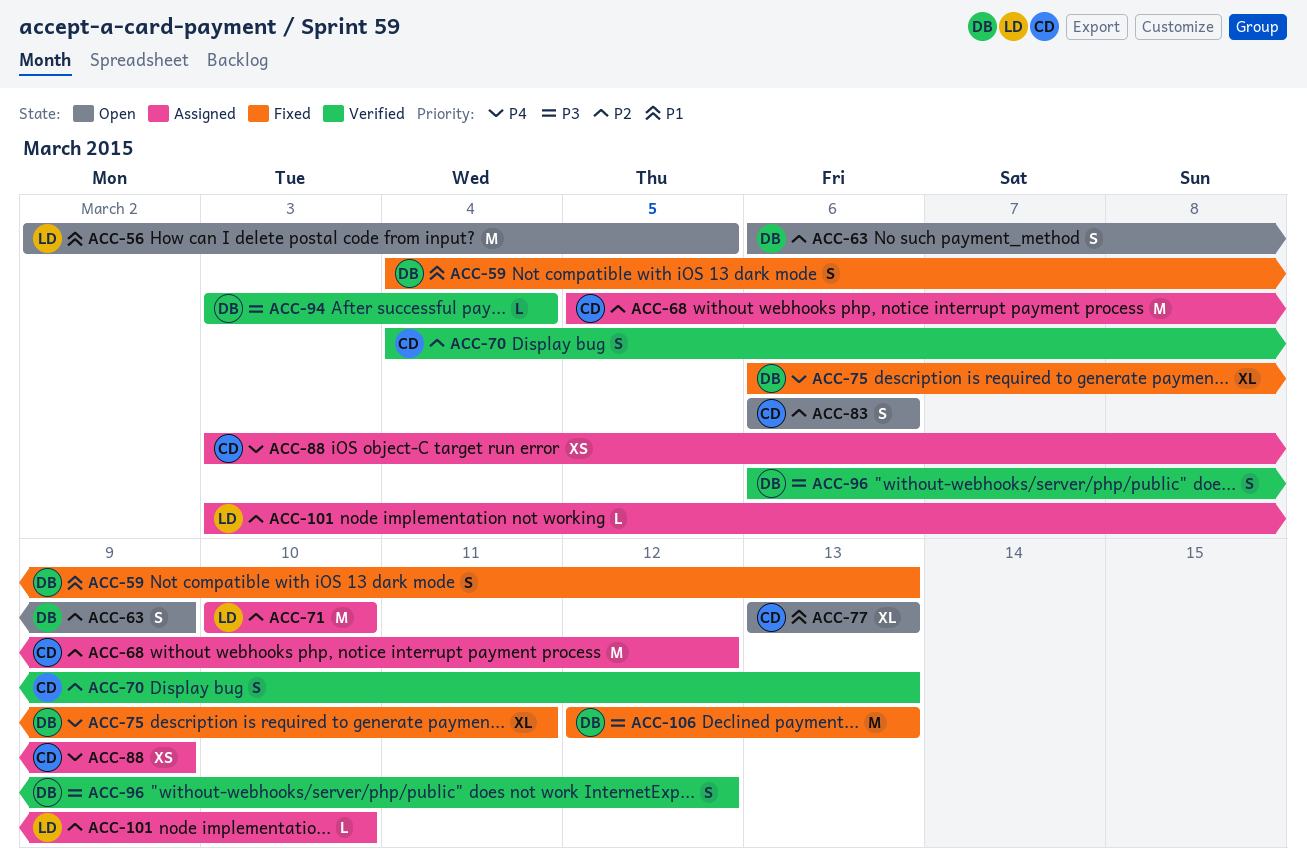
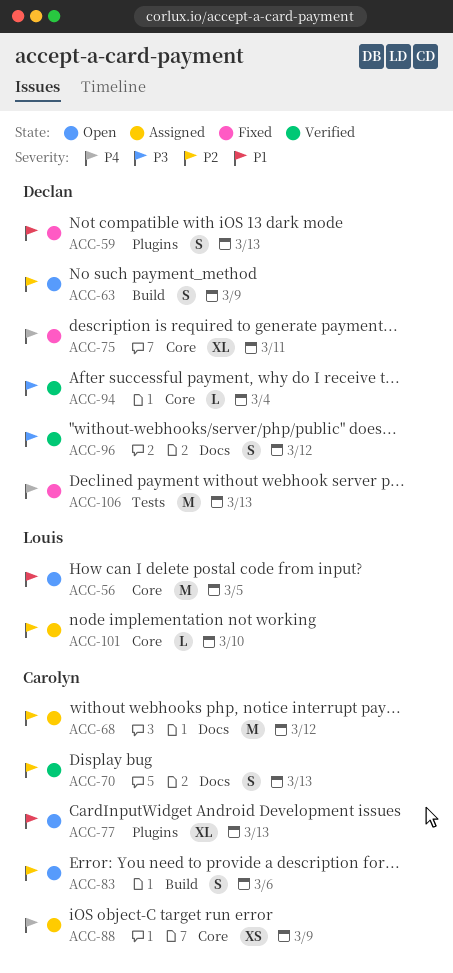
ACC-71: present -> none
ACC-106, priority: P3 -> P4

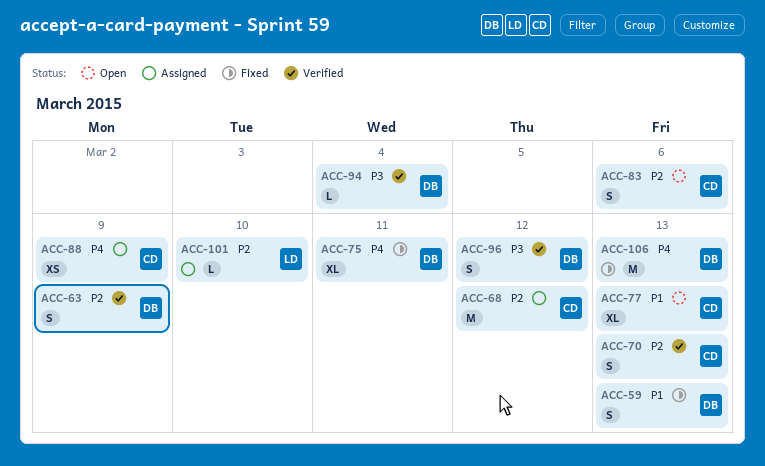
ACC-56: present -> none
ACC-63, status: Open -> Verified

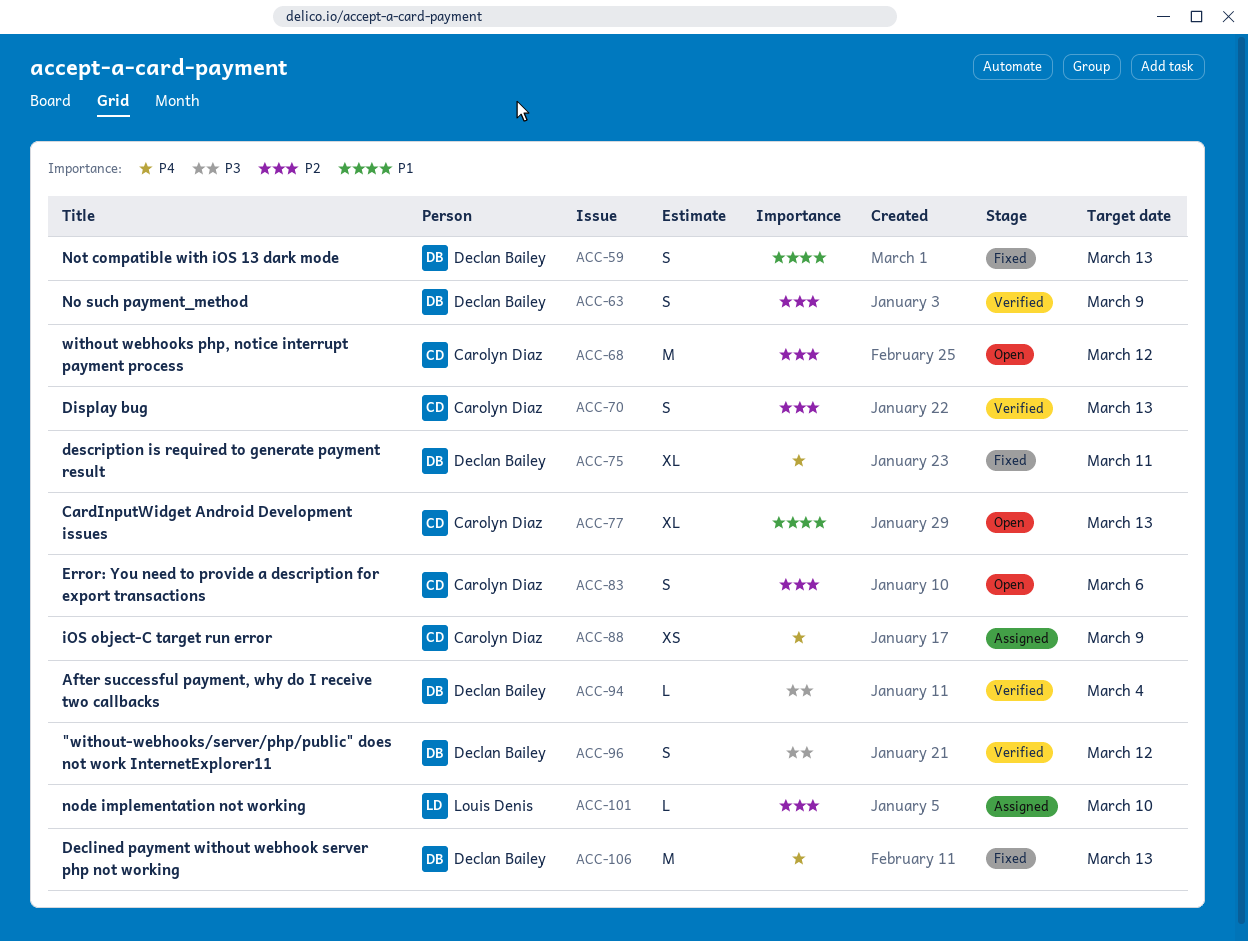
ACC-68, status: Assigned -> Open

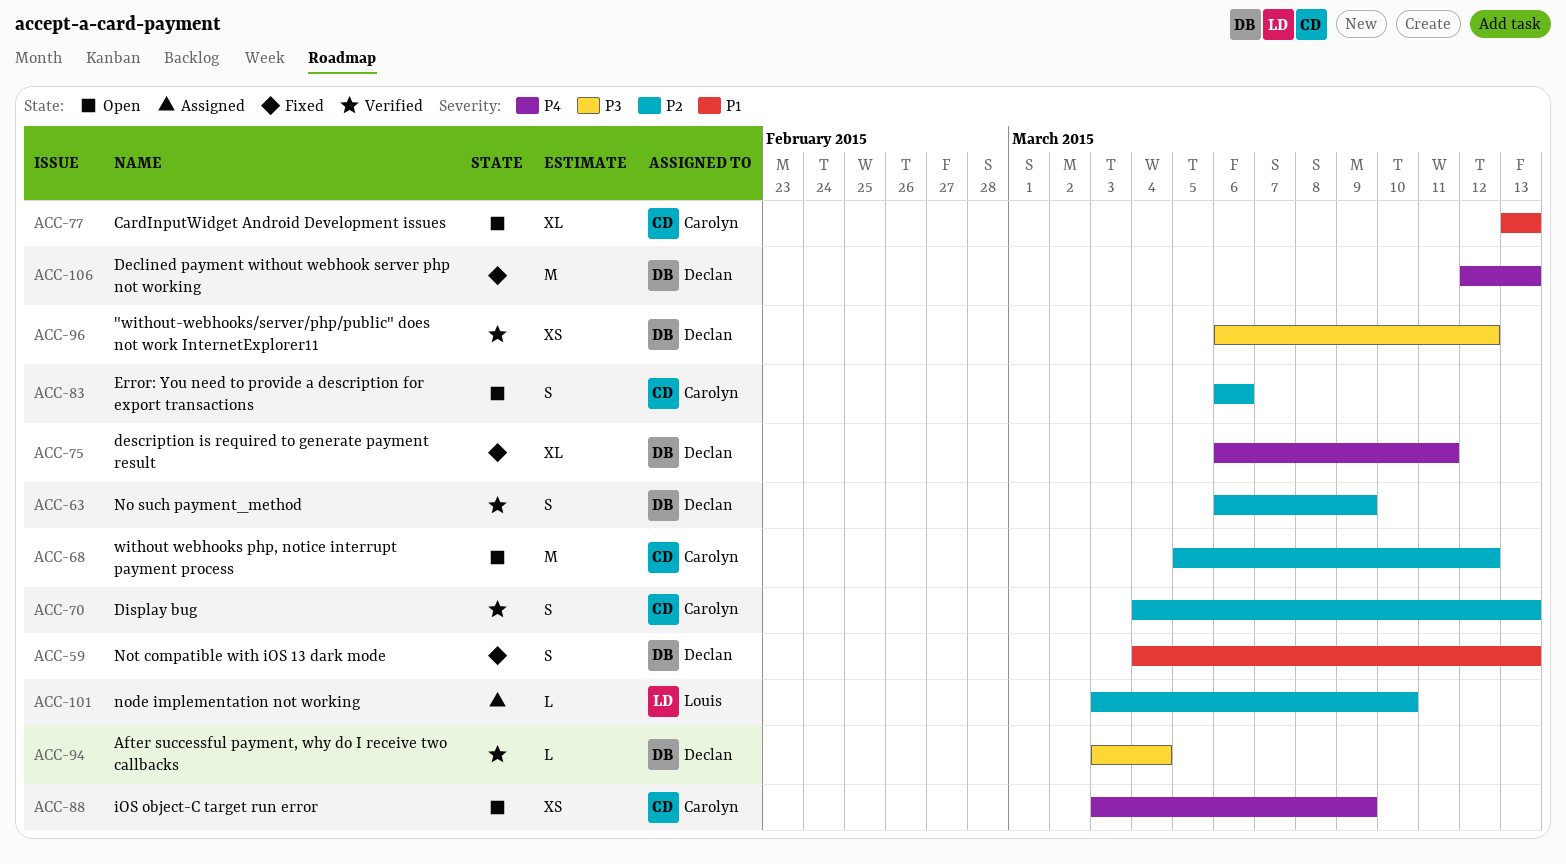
ACC-88, status: Assigned -> Open
ACC-96, estimate: S -> XS

